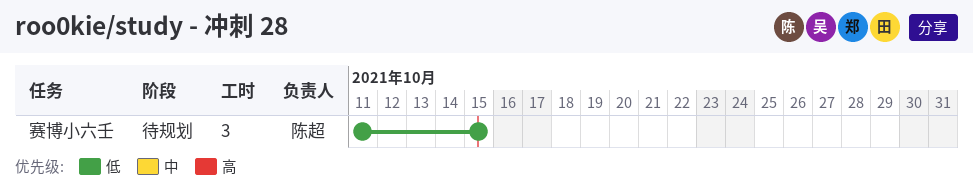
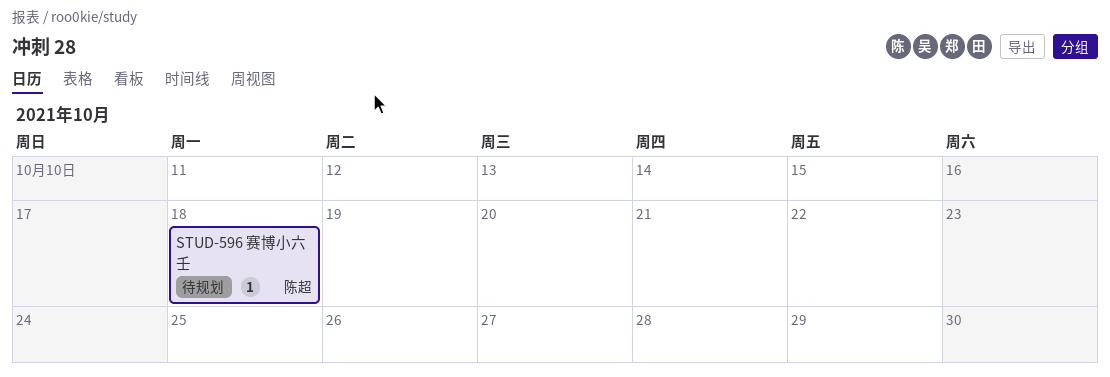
赛博小六壬, estimate: 3 -> 1
赛博小六壬, due: Oct 15 -> Oct 18

